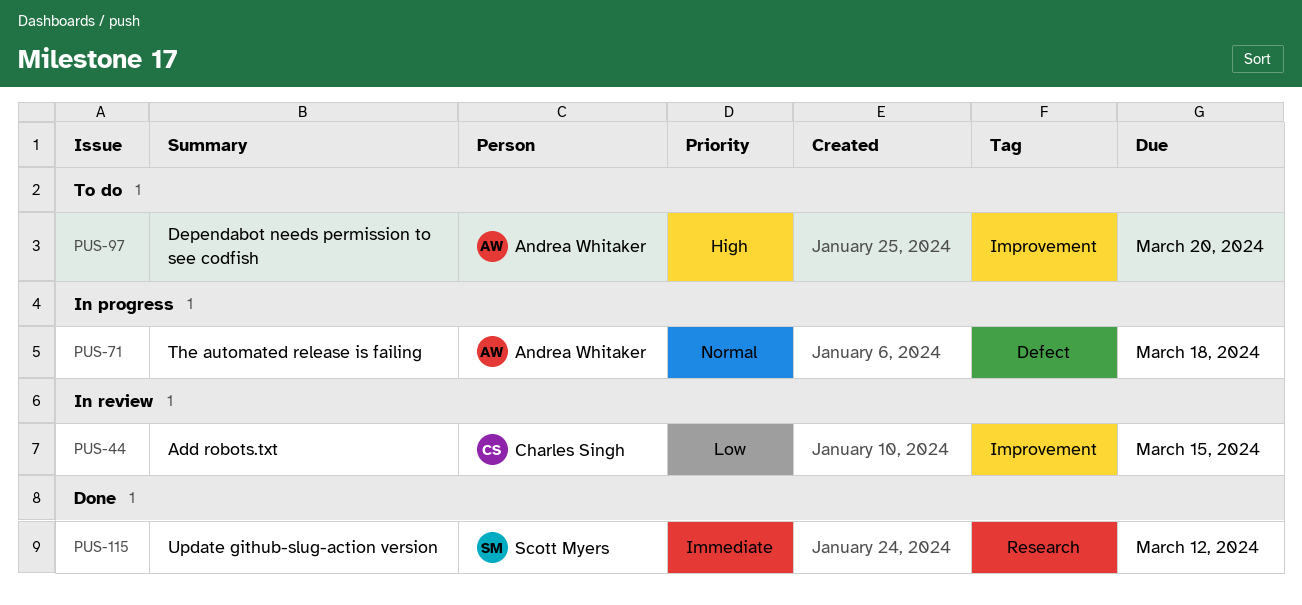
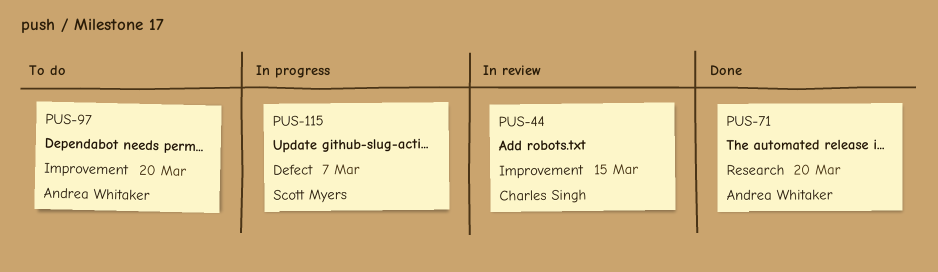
PUS-71, status: In progress -> Done
PUS-71, label: Defect -> Research
PUS-71, due: Mar 18 -> Mar 20
PUS-115, status: Done -> In progress
PUS-115, label: Research -> Defect
PUS-115, due: Mar 12 -> Mar 7

